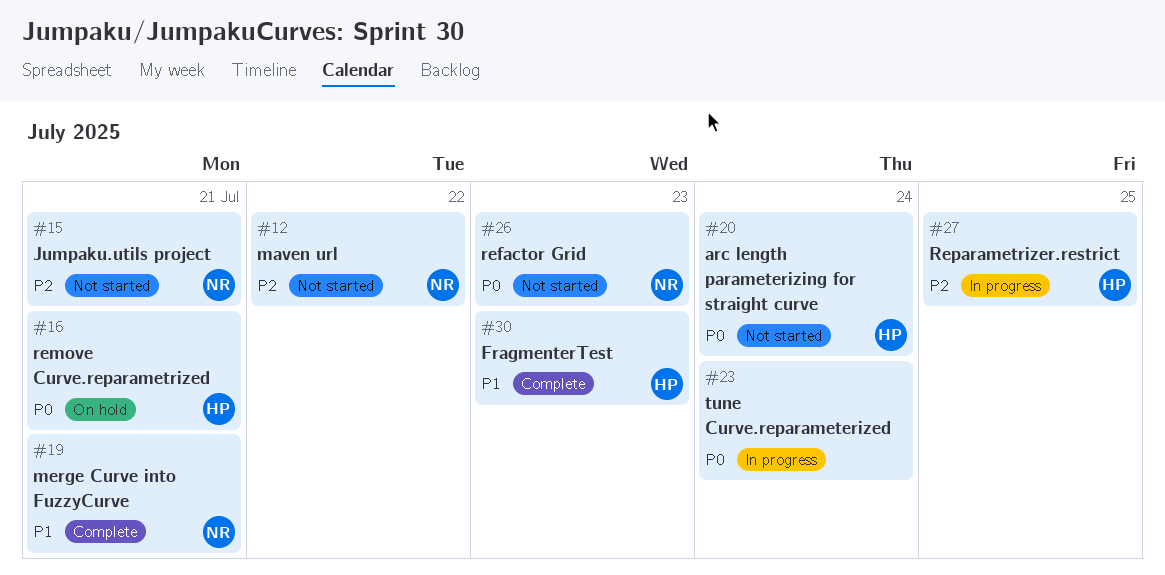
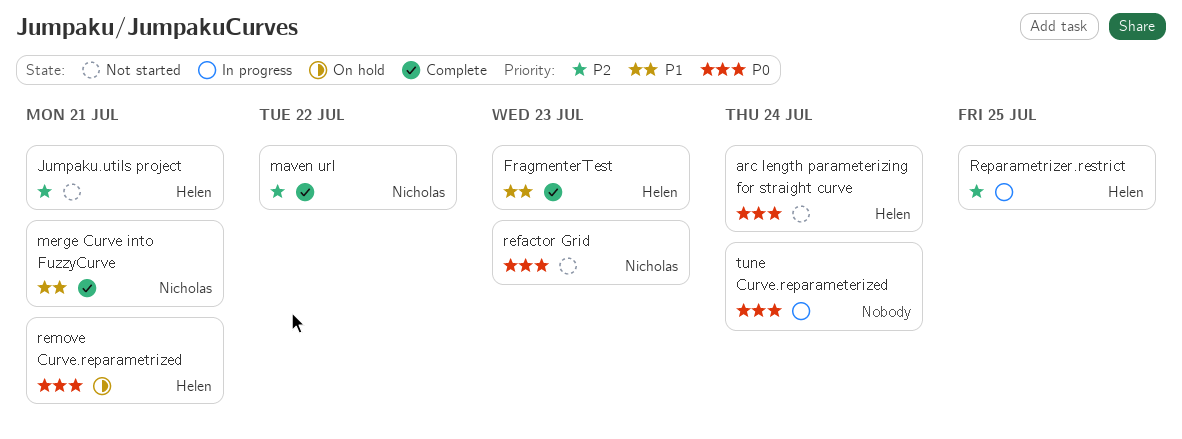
Jumpaku.utils project, owner: Nicholas -> Helen
maven url, status: Not started -> Complete

